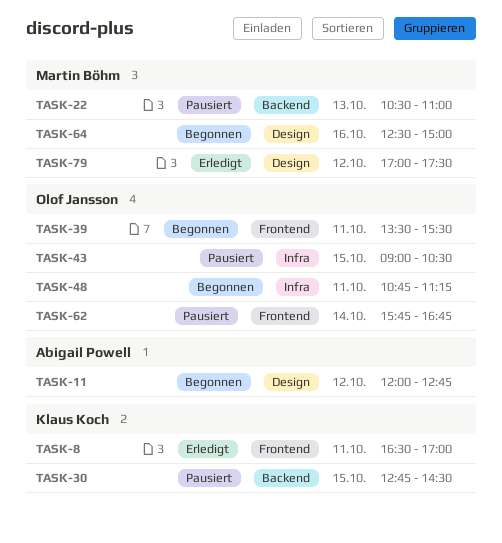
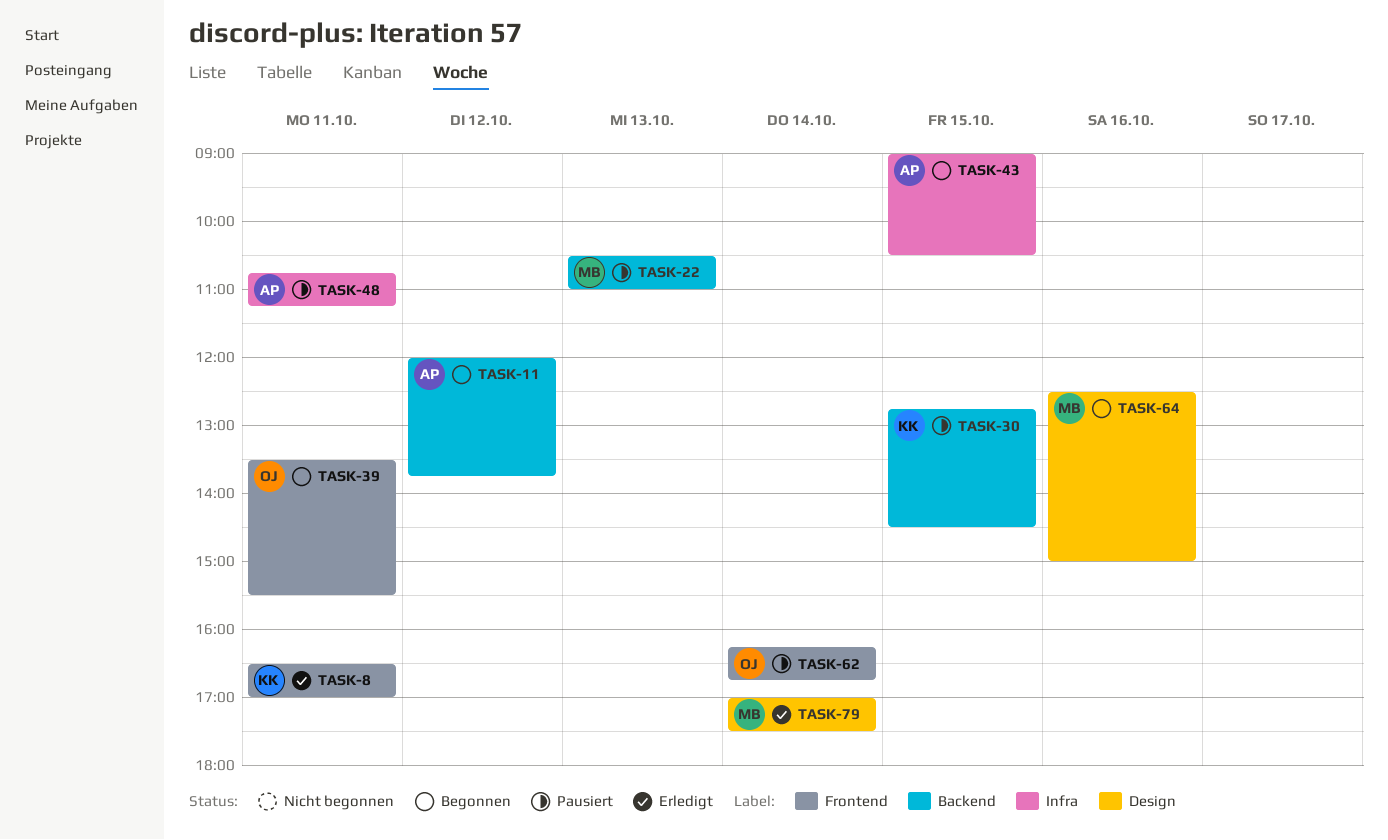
TASK-11, label: Design -> Backend
TASK-11, ends: 12:45 -> 13:45
TASK-43, status: Pausiert -> Begonnen
TASK-43, owner: Olof Jansson -> Abigail Powell
TASK-48, status: Begonnen -> Pausiert
TASK-48, owner: Olof Jansson -> Abigail Powell
TASK-62, begins: 15:45 -> 16:15
TASK-79, day: Oct 12 -> Oct 14

